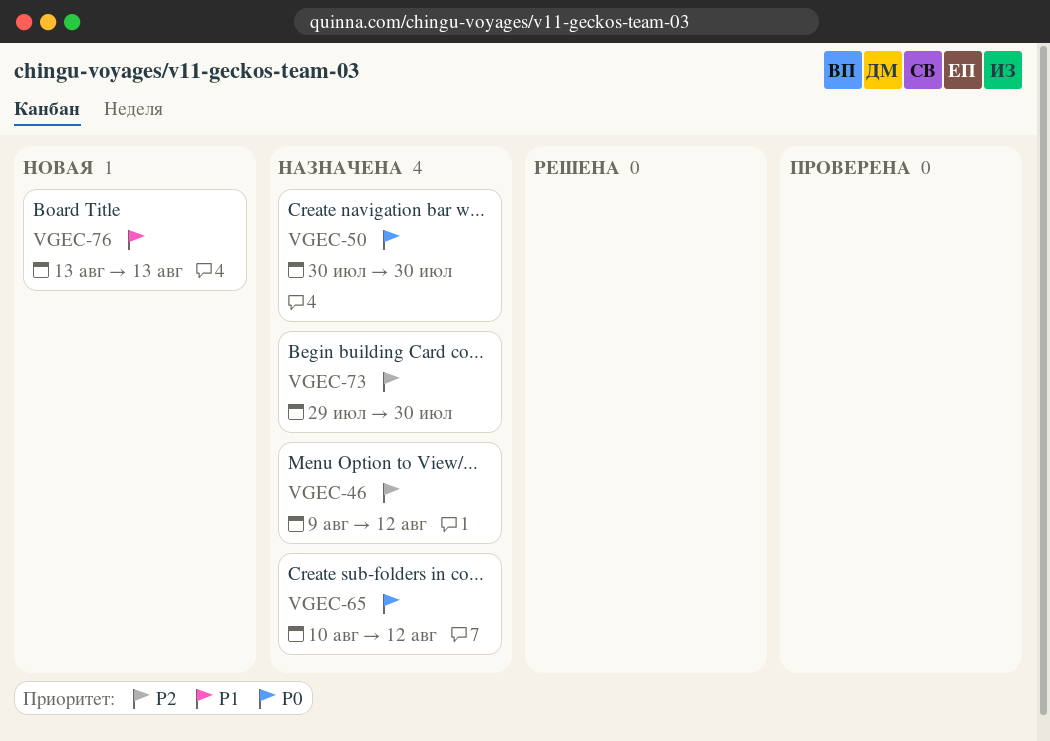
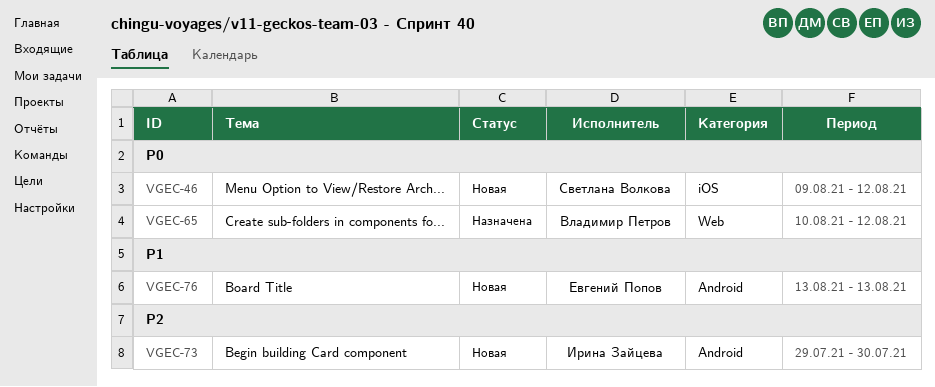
VGEC-46, status: Назначена -> Новая
VGEC-46, priority: P2 -> P0
VGEC-50: present -> none
VGEC-73, status: Назначена -> Новая

